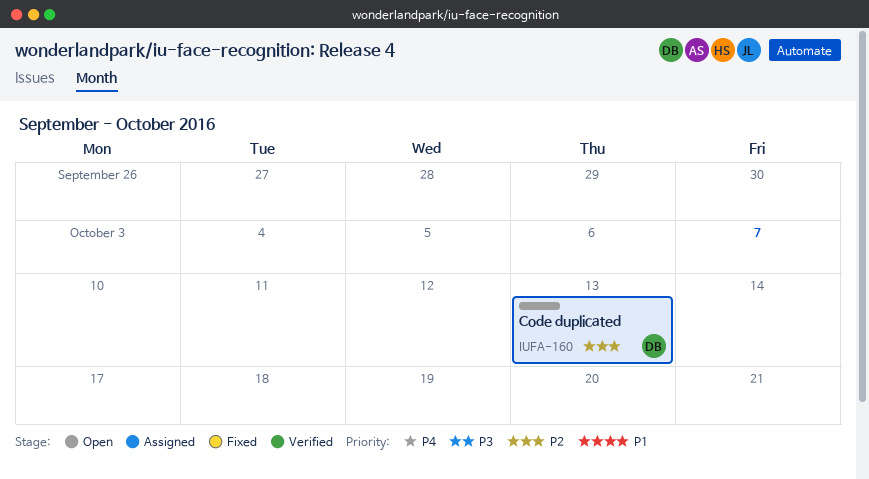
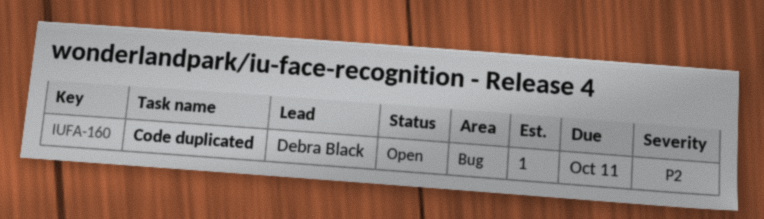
IUFA-160, due: Oct 13 -> Oct 11

